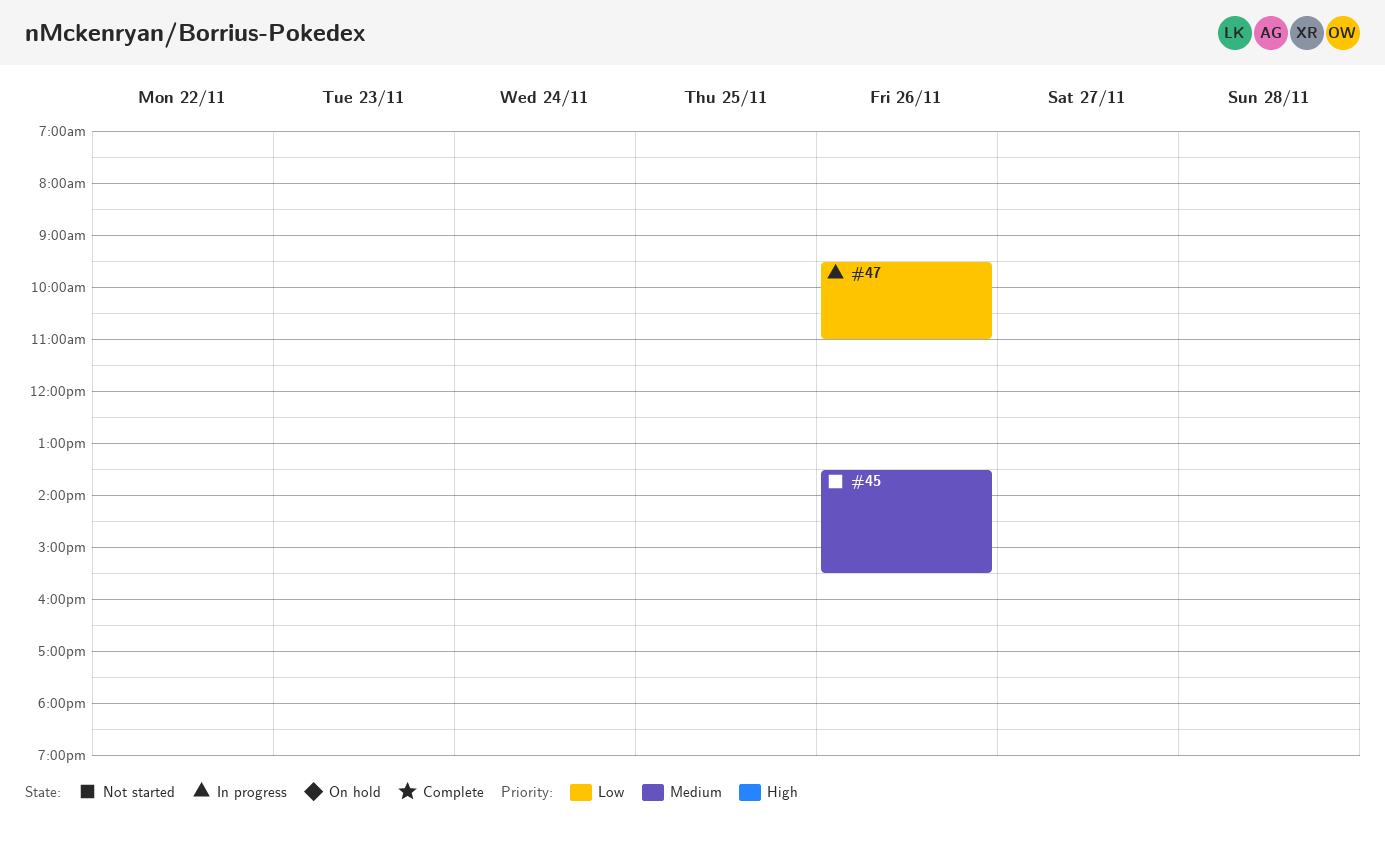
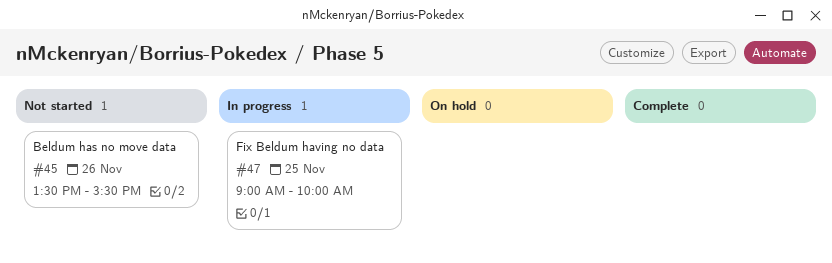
#47, day: Nov 26 -> Nov 25
#47, begins: 09:30 -> 09:00
#47, ends: 11:00 -> 10:00

